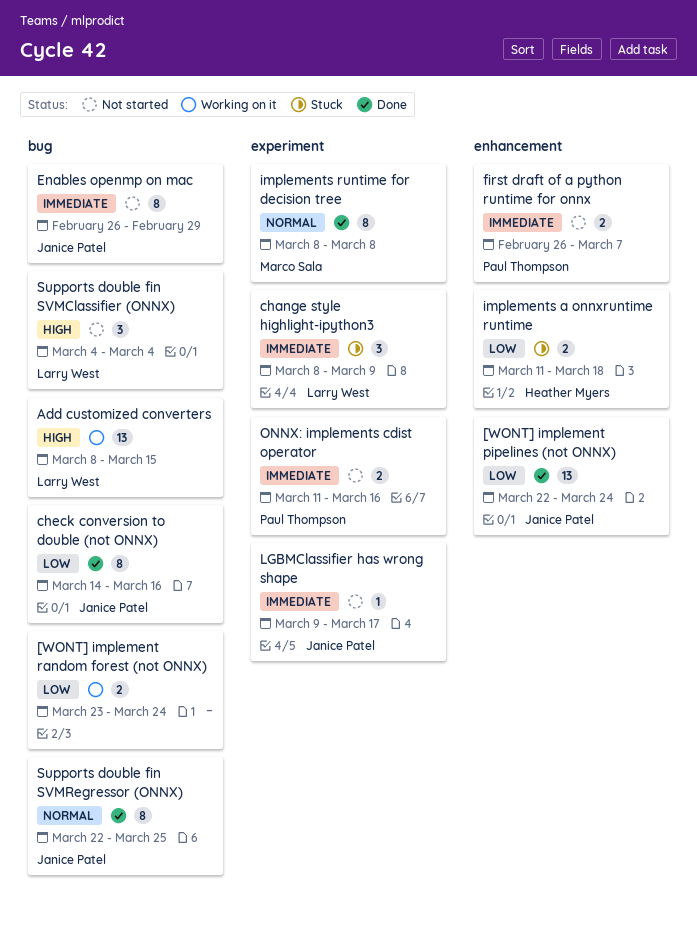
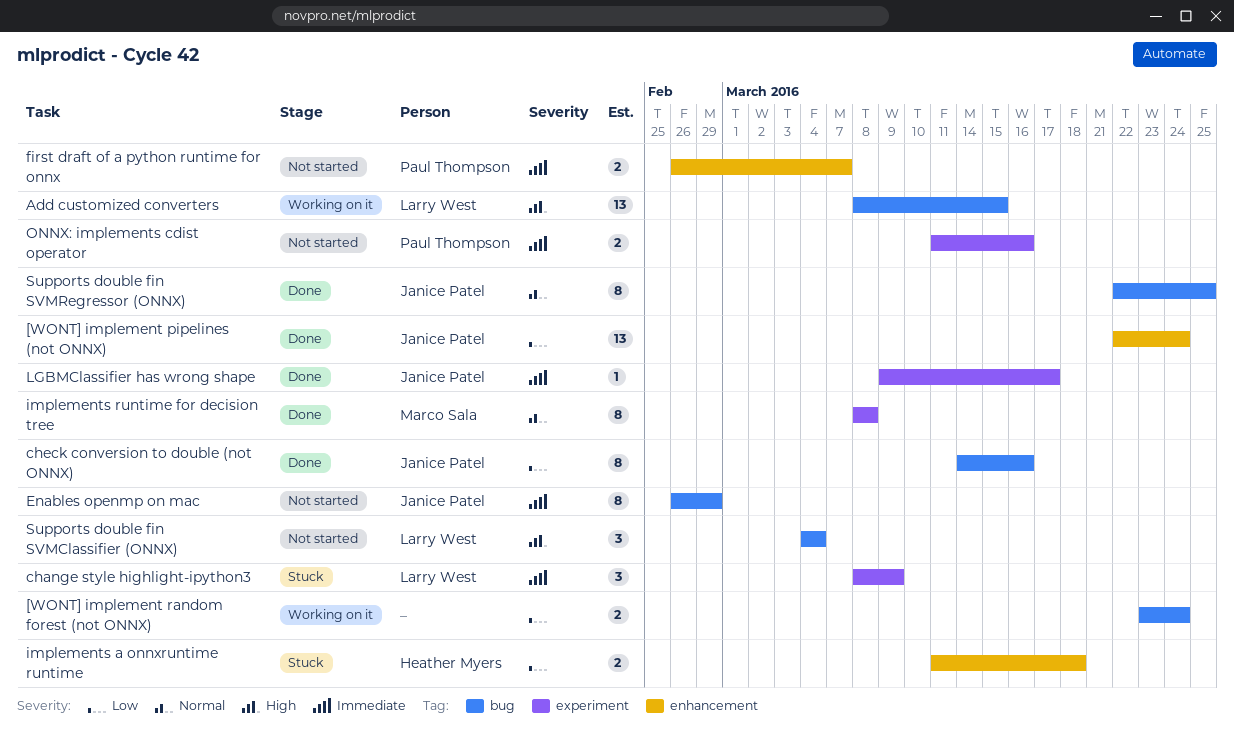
LGBMClassifier has wrong shape, status: Not started -> Done

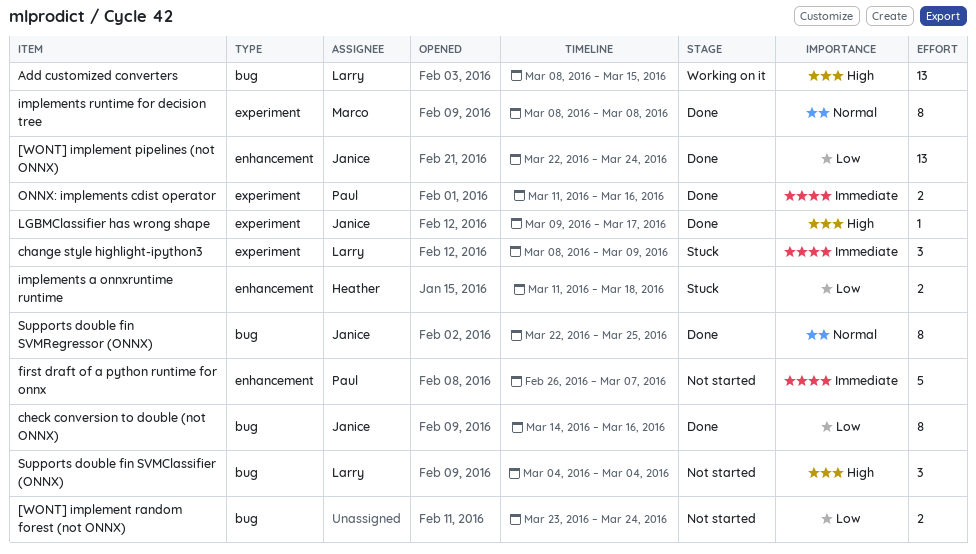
[WONT] implement random forest (not ONNX), status: Working on it -> Not started
Enables openmp on mac: present -> none
first draft of a python runtime for onnx, estimate: 2 -> 5
LGBMClassifier has wrong shape, priority: Immediate -> High
ONNX: implements cdist operator, status: Not started -> Done

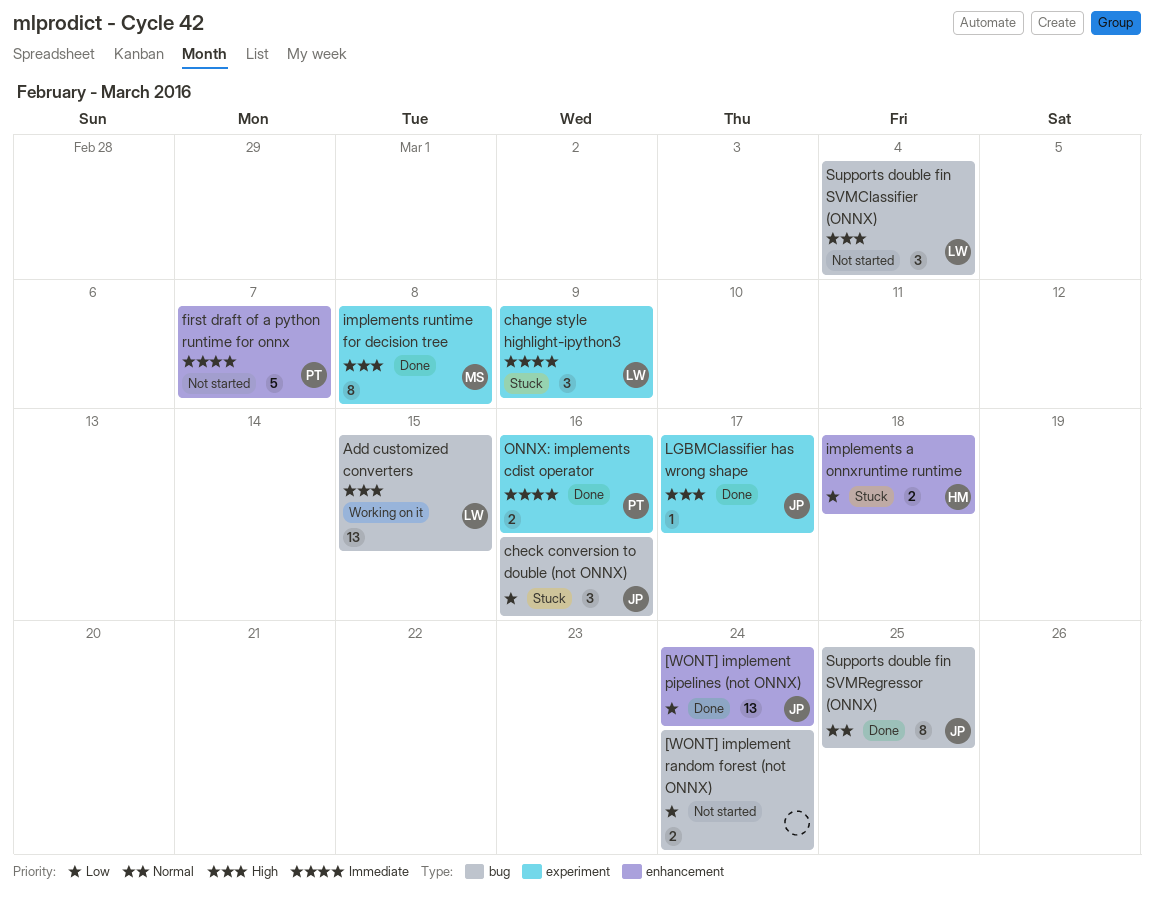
check conversion to double (not ONNX), status: Done -> Stuck
check conversion to double (not ONNX), estimate: 8 -> 3
implements runtime for decision tree, priority: Normal -> High

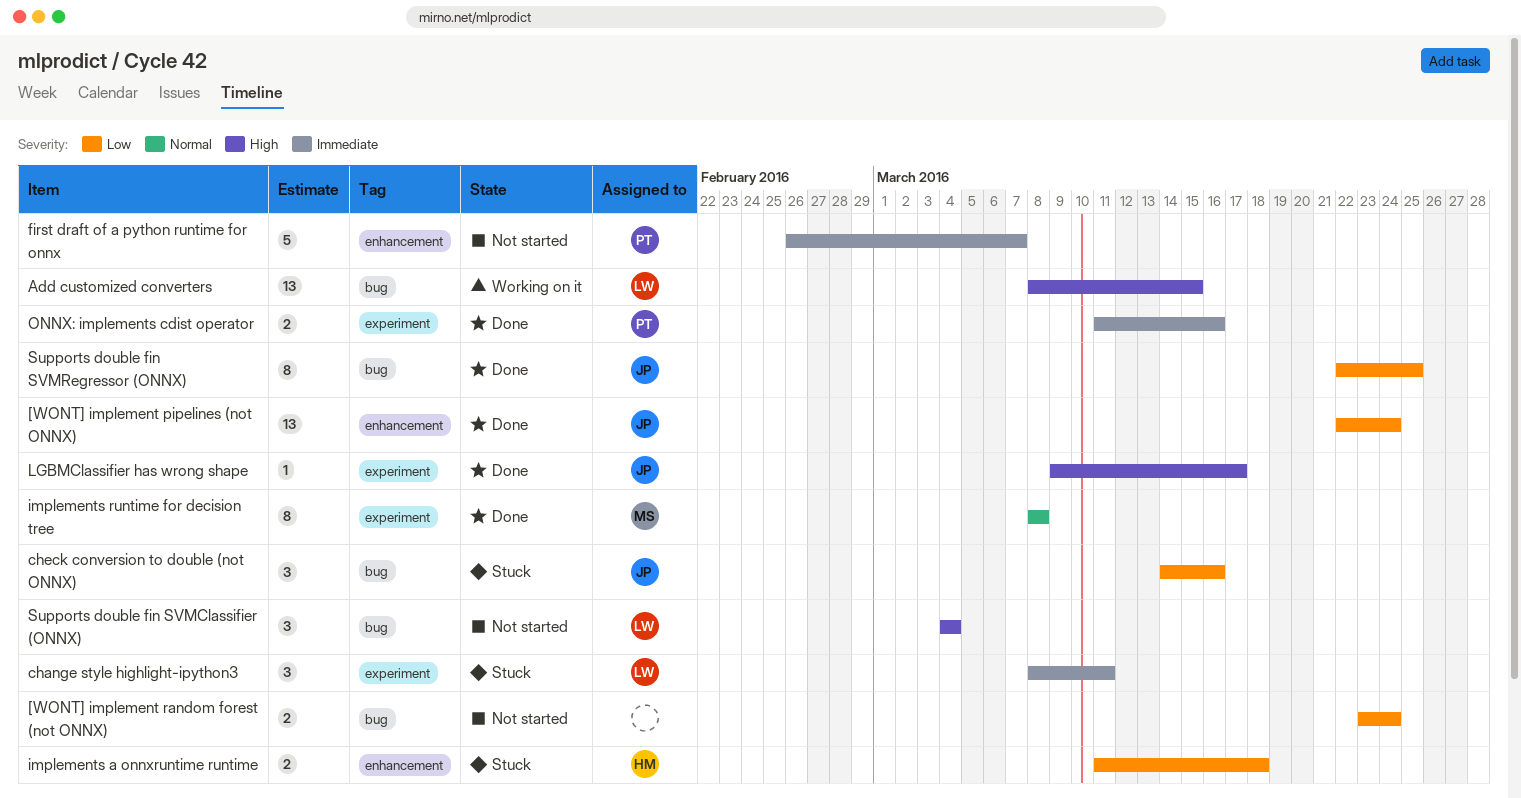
change style highlight-ipython3, due: Mar 9 -> Mar 11
implements runtime for decision tree, priority: High -> Normal
Supports double fin SVMRegressor (ONNX), priority: Normal -> Low

